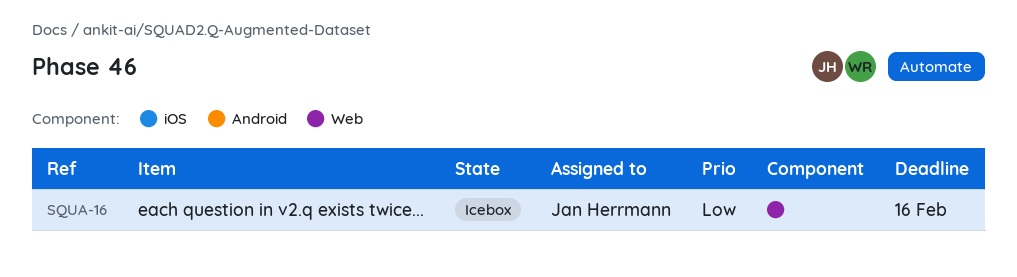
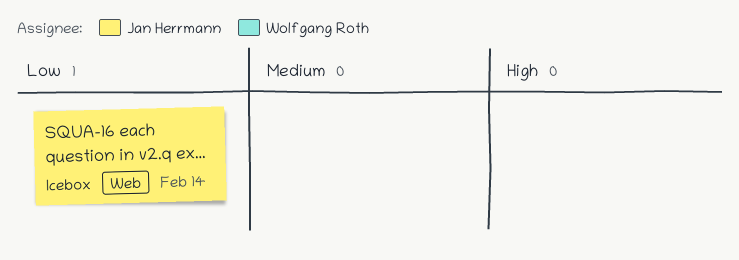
SQUA-16, due: Feb 16 -> Feb 14

